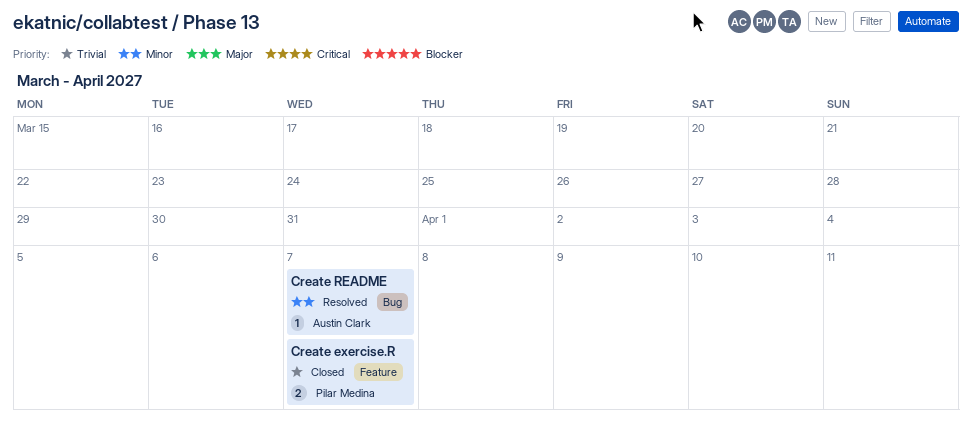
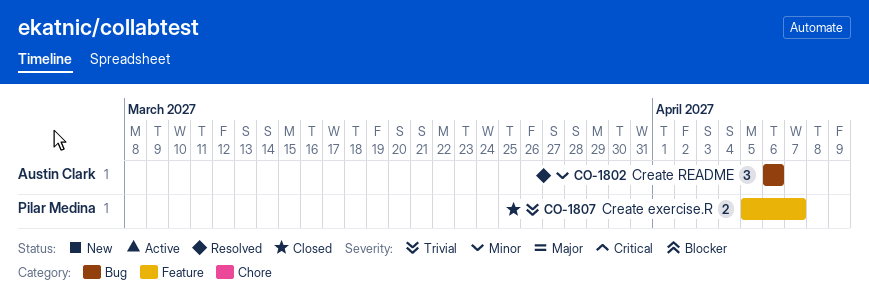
Create README, estimate: 1 -> 3
Create README, due: Apr 7 -> Apr 6

